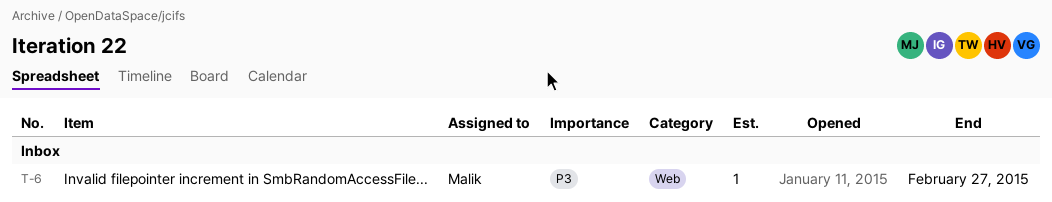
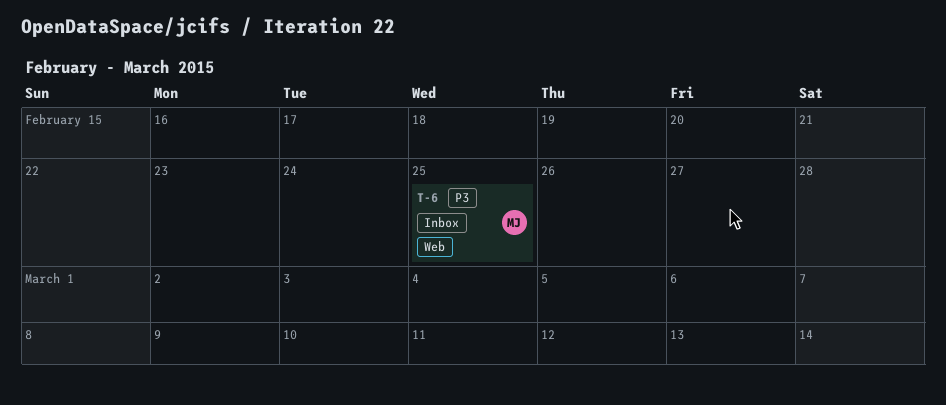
T-6, due: Feb 27 -> Feb 25

